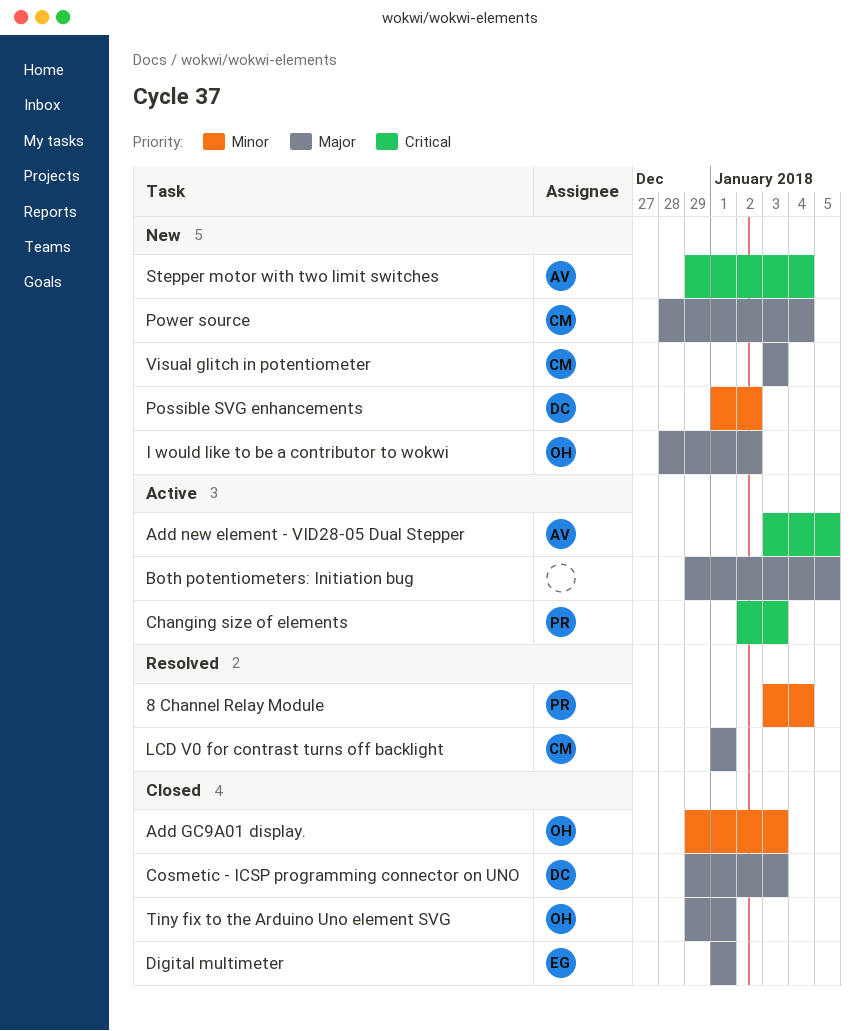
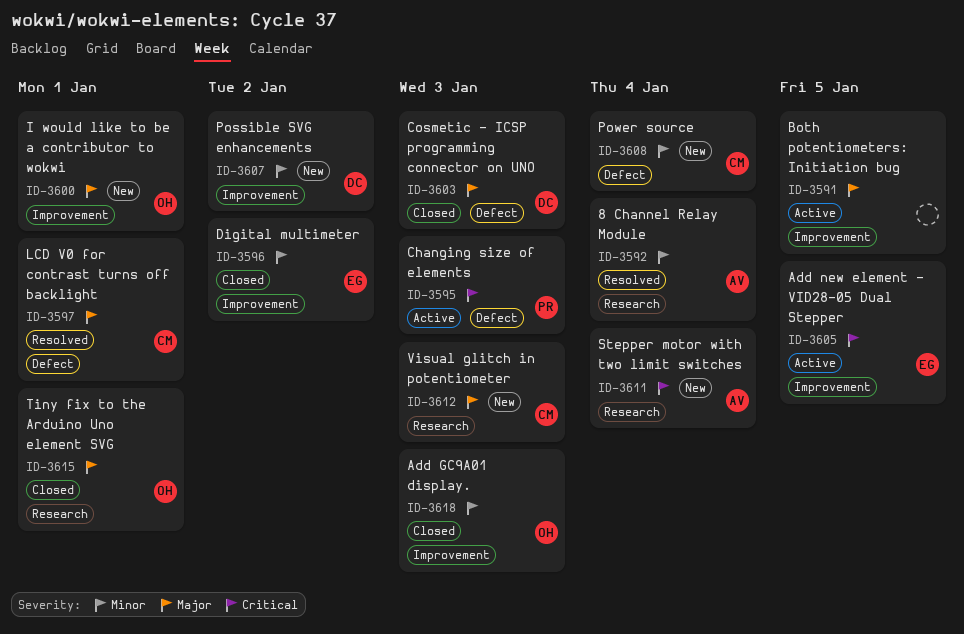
8 Channel Relay Module, owner: PR -> AV
Add new element - VID28-05 Dual Stepper, owner: AV -> EG
Digital multimeter, priority: Major -> Minor
Digital multimeter, due: Jan 1 -> Jan 2
I would like to be a contributor to wokwi, due: Jan 2 -> Jan 1
Power source, priority: Major -> Minor

